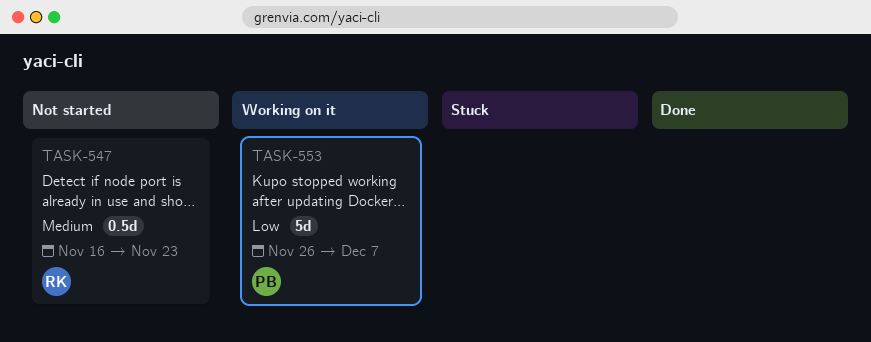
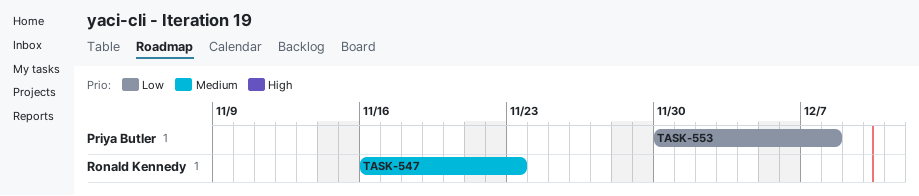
TASK-553, start: Nov 26 -> Nov 30
TASK-553, due: Dec 7 -> Dec 8

